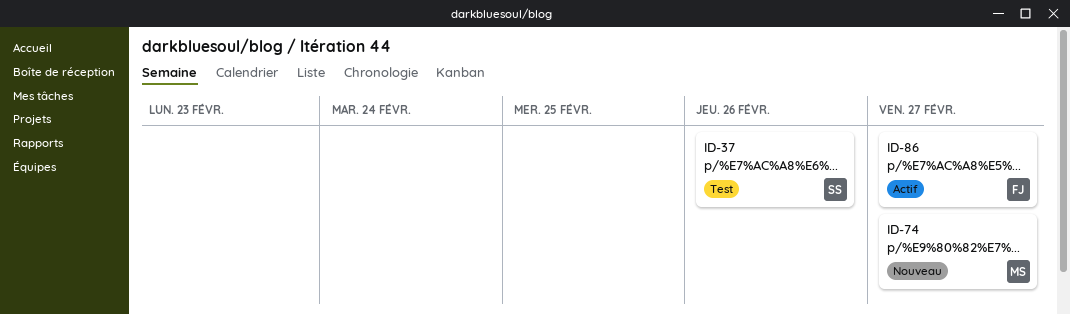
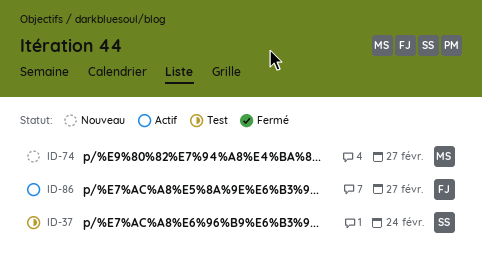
ID-37, due: Feb 26 -> Feb 24

